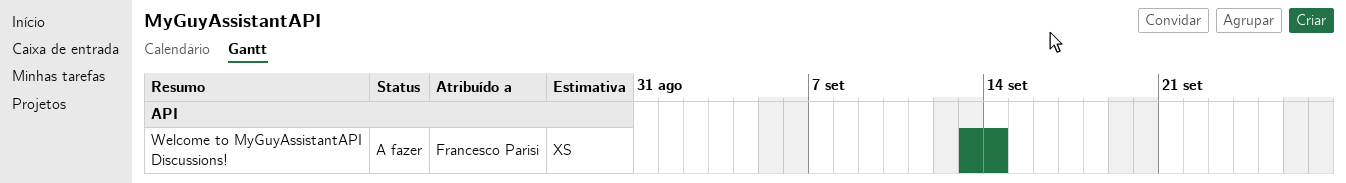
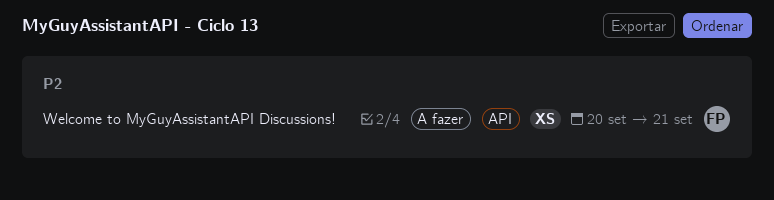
Welcome to MyGuyAssistantAPI Discussions!, start: Sep 13 -> Sep 20
Welcome to MyGuyAssistantAPI Discussions!, due: Sep 14 -> Sep 21

